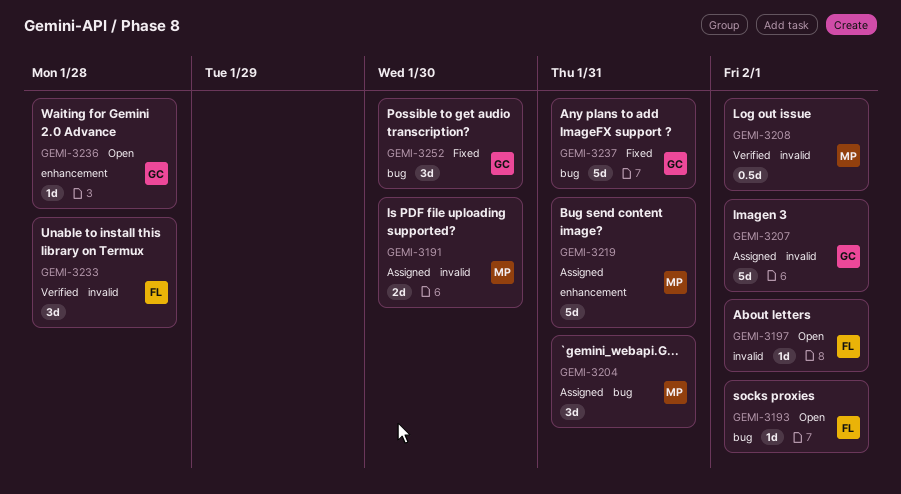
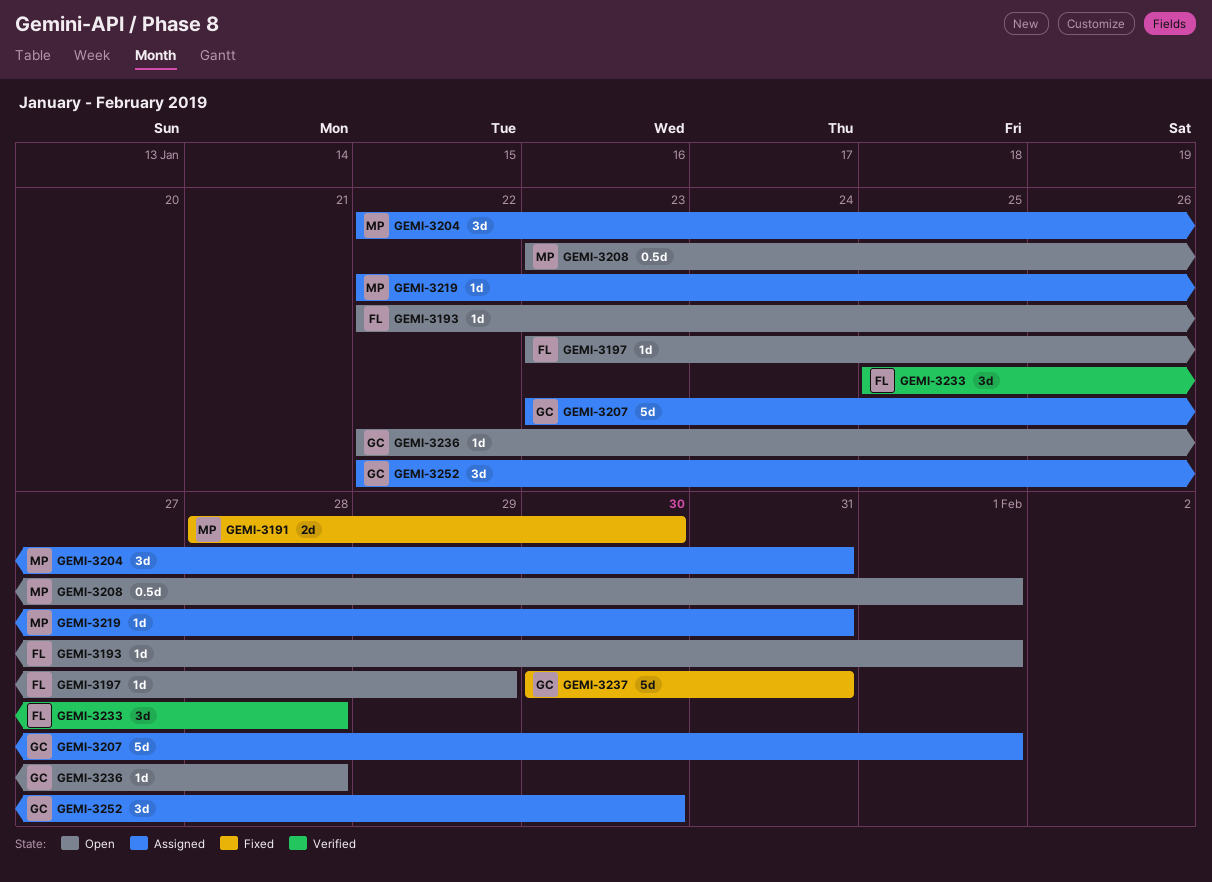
GEMI-3191, status: Assigned -> Fixed
GEMI-3197, due: Feb 1 -> Jan 29
GEMI-3208, status: Verified -> Open
GEMI-3219, estimate: 5d -> 1d
GEMI-3252, status: Fixed -> Assigned

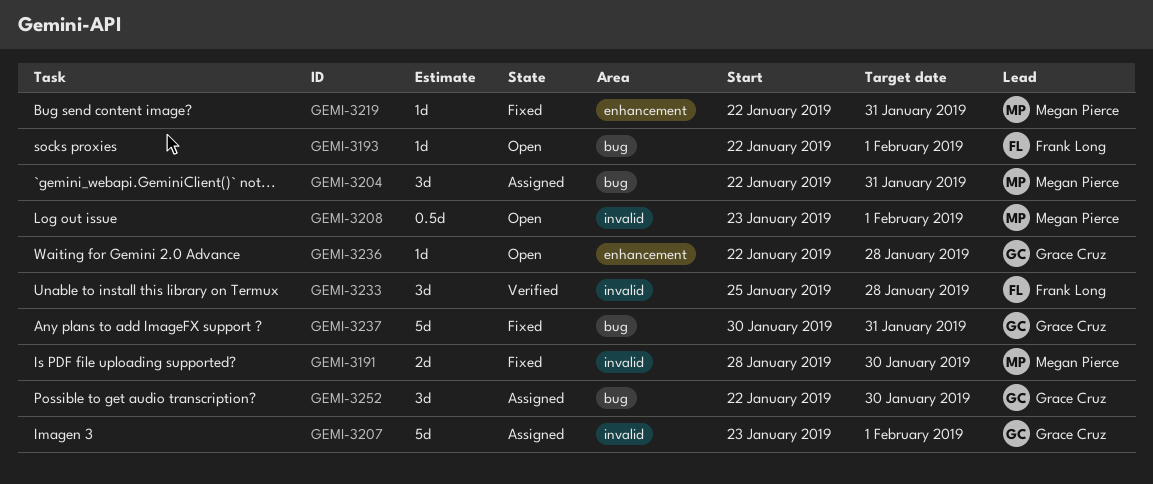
GEMI-3197: present -> none
GEMI-3219, status: Assigned -> Fixed

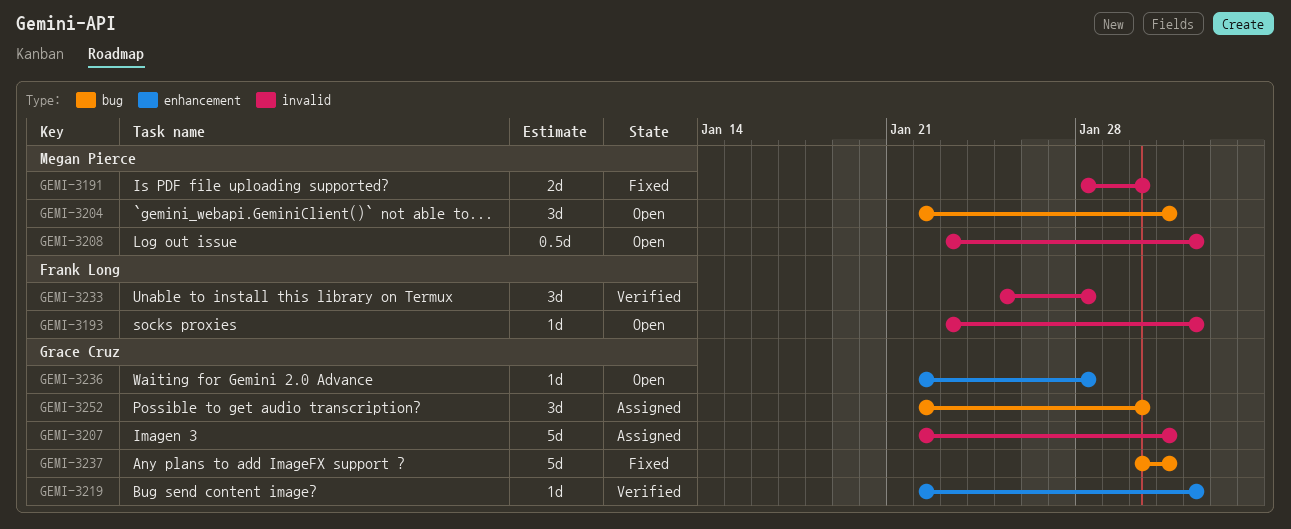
GEMI-3193, label: bug -> invalid
GEMI-3193, start: Jan 22 -> Jan 23
GEMI-3204, status: Assigned -> Open
GEMI-3207, start: Jan 23 -> Jan 22
GEMI-3207, due: Feb 1 -> Jan 31
GEMI-3219, status: Fixed -> Verified
GEMI-3219, owner: Megan Pierce -> Grace Cruz
GEMI-3219, due: Jan 31 -> Feb 1

